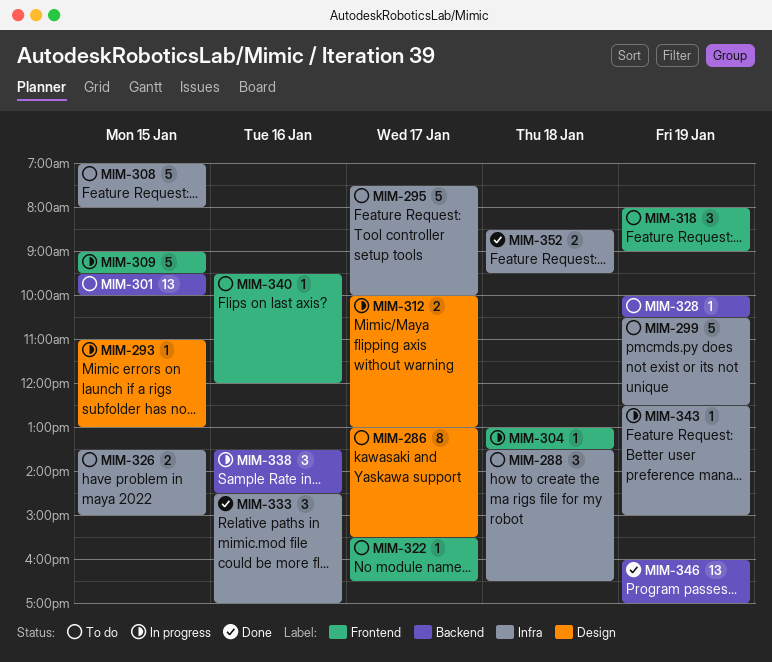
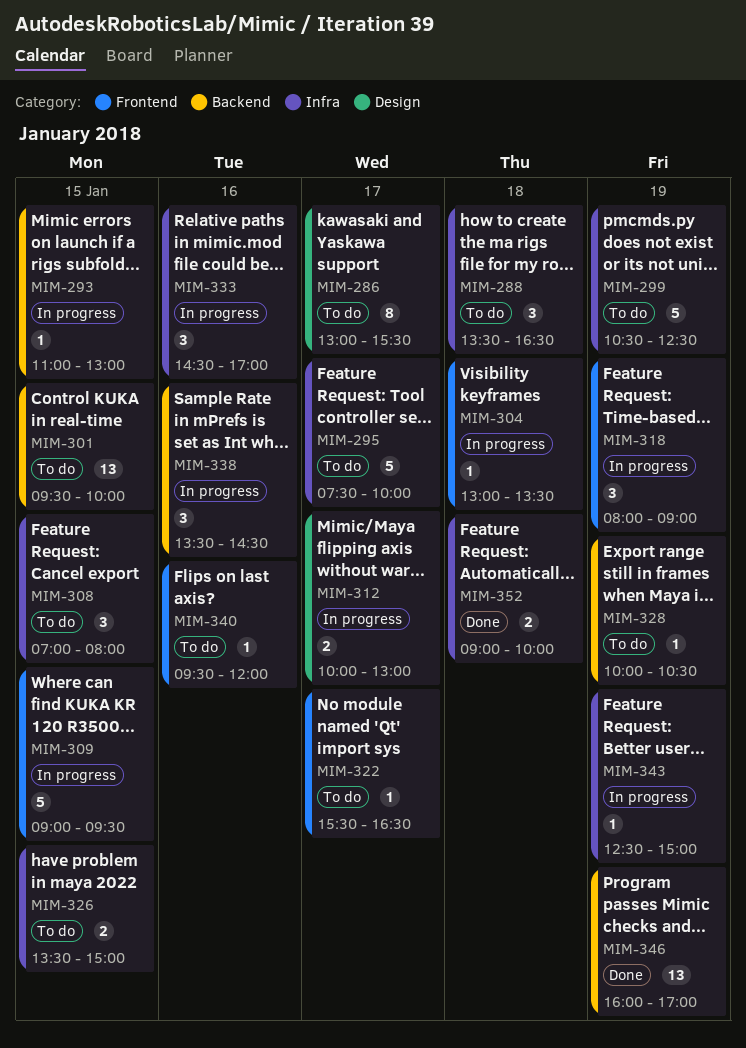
MIM-293, label: Design -> Backend
MIM-308, estimate: 5 -> 3
MIM-318, status: To do -> In progress
MIM-333, status: Done -> In progress
MIM-352, begins: 08:30 -> 09:00
MIM-352, ends: 09:30 -> 10:00

